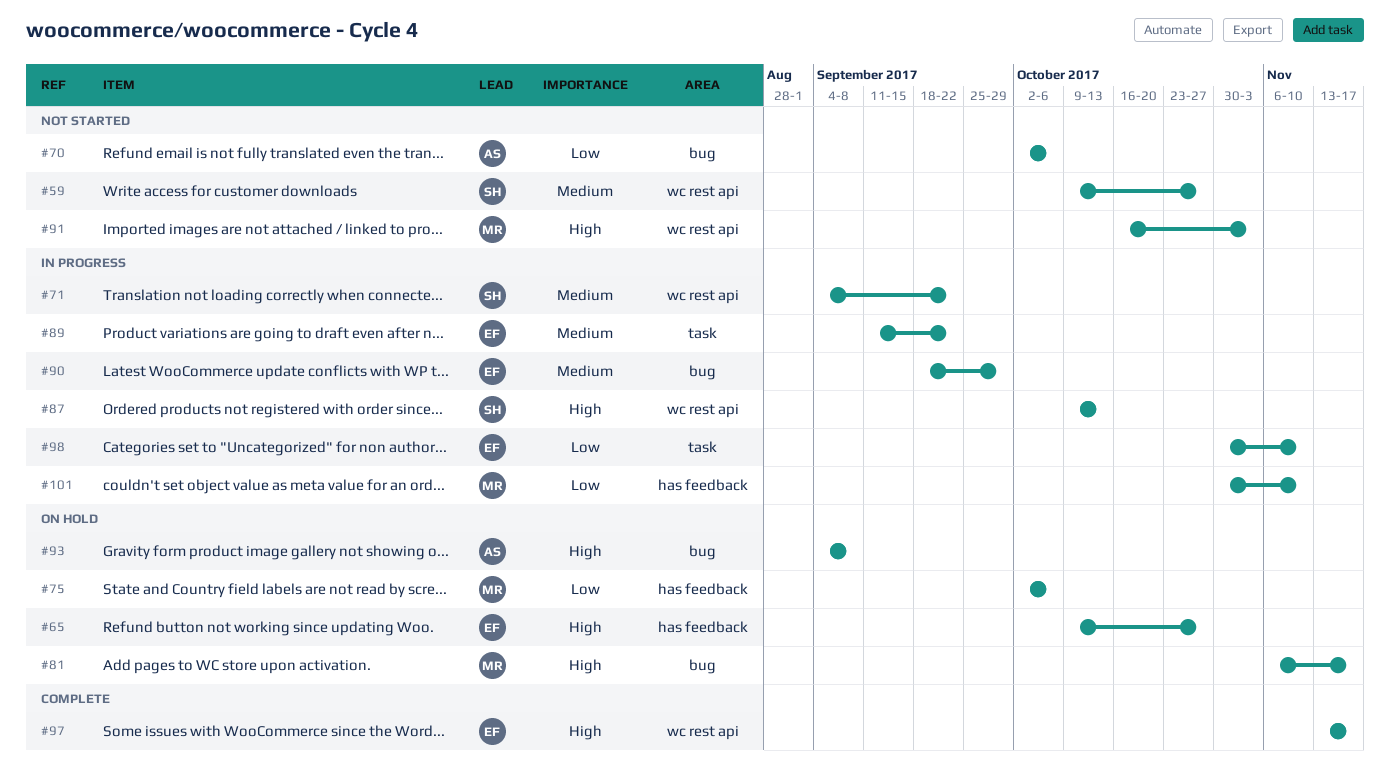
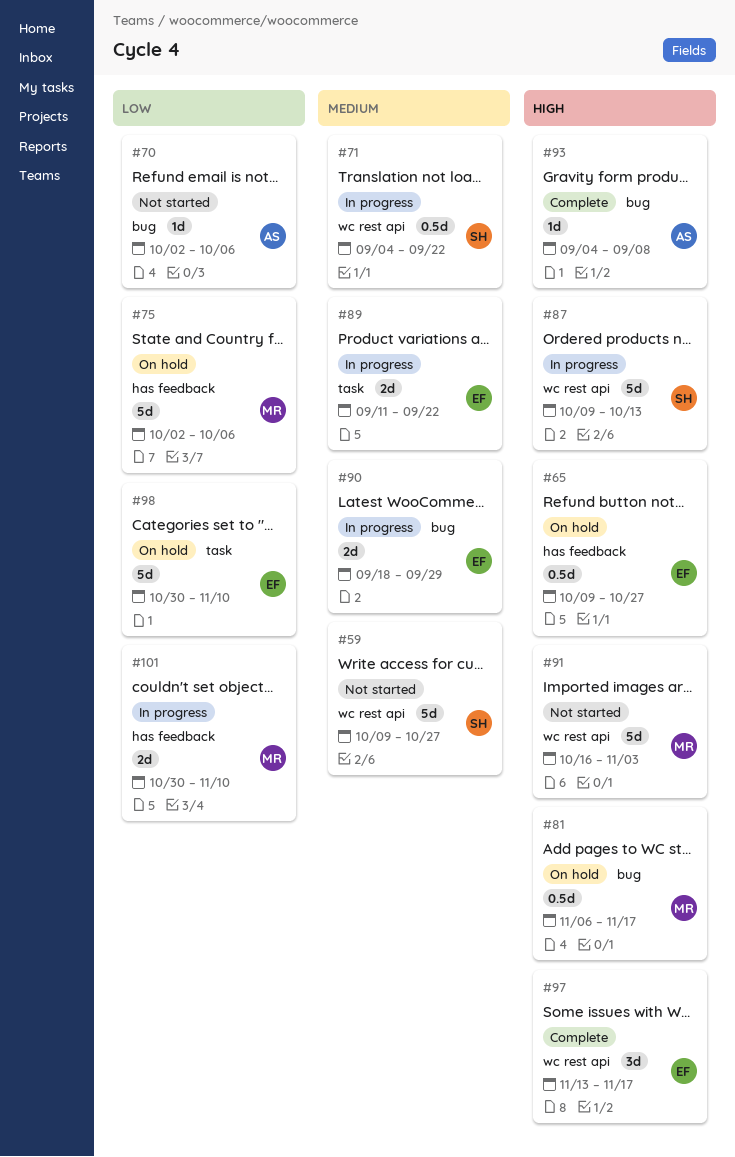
#93, status: On hold -> Complete
#98, status: In progress -> On hold

